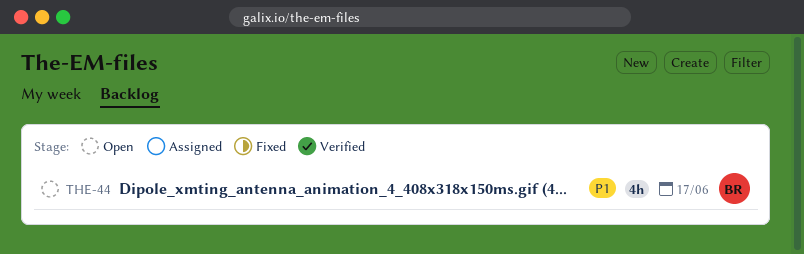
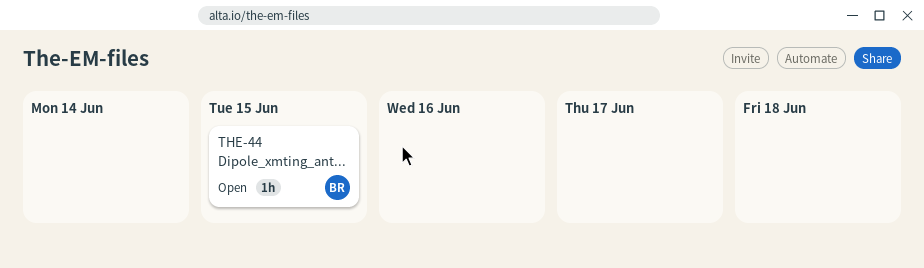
THE-44, estimate: 4h -> 1h
THE-44, due: Jun 17 -> Jun 15

